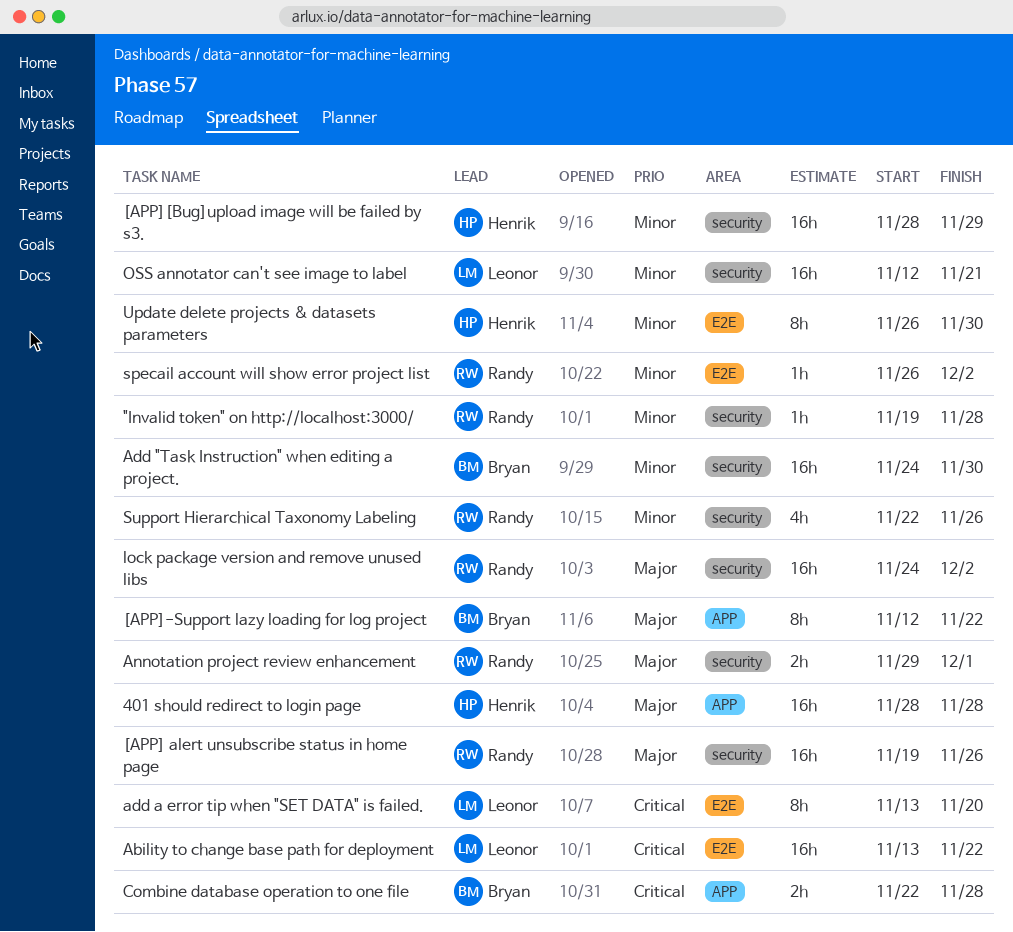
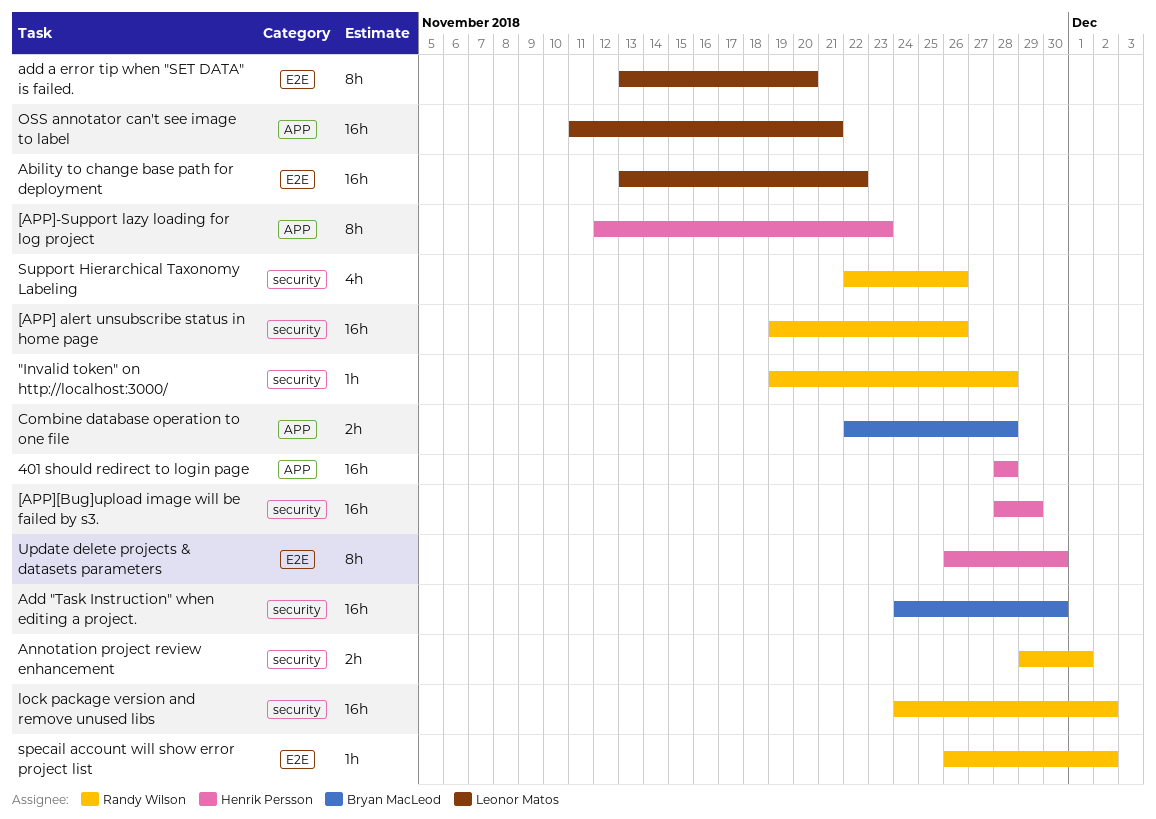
[APP]-Support lazy loading for log project, owner: Bryan MacLeod -> Henrik Persson
[APP]-Support lazy loading for log project, due: Nov 22 -> Nov 23
OSS annotator can't see image to label, label: security -> APP
OSS annotator can't see image to label, start: Nov 12 -> Nov 11

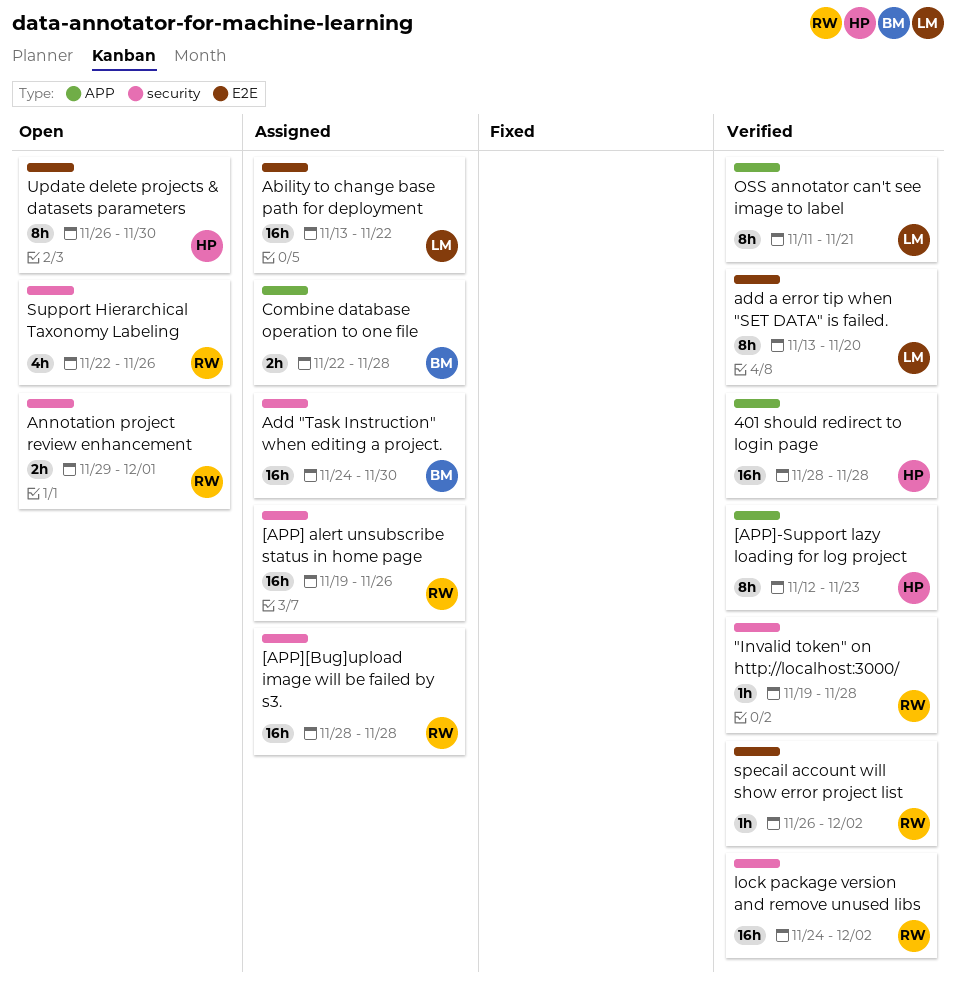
[APP][Bug]upload image will be failed by s3., owner: Henrik Persson -> Randy Wilson
[APP][Bug]upload image will be failed by s3., due: Nov 29 -> Nov 28
OSS annotator can't see image to label, estimate: 16h -> 8h

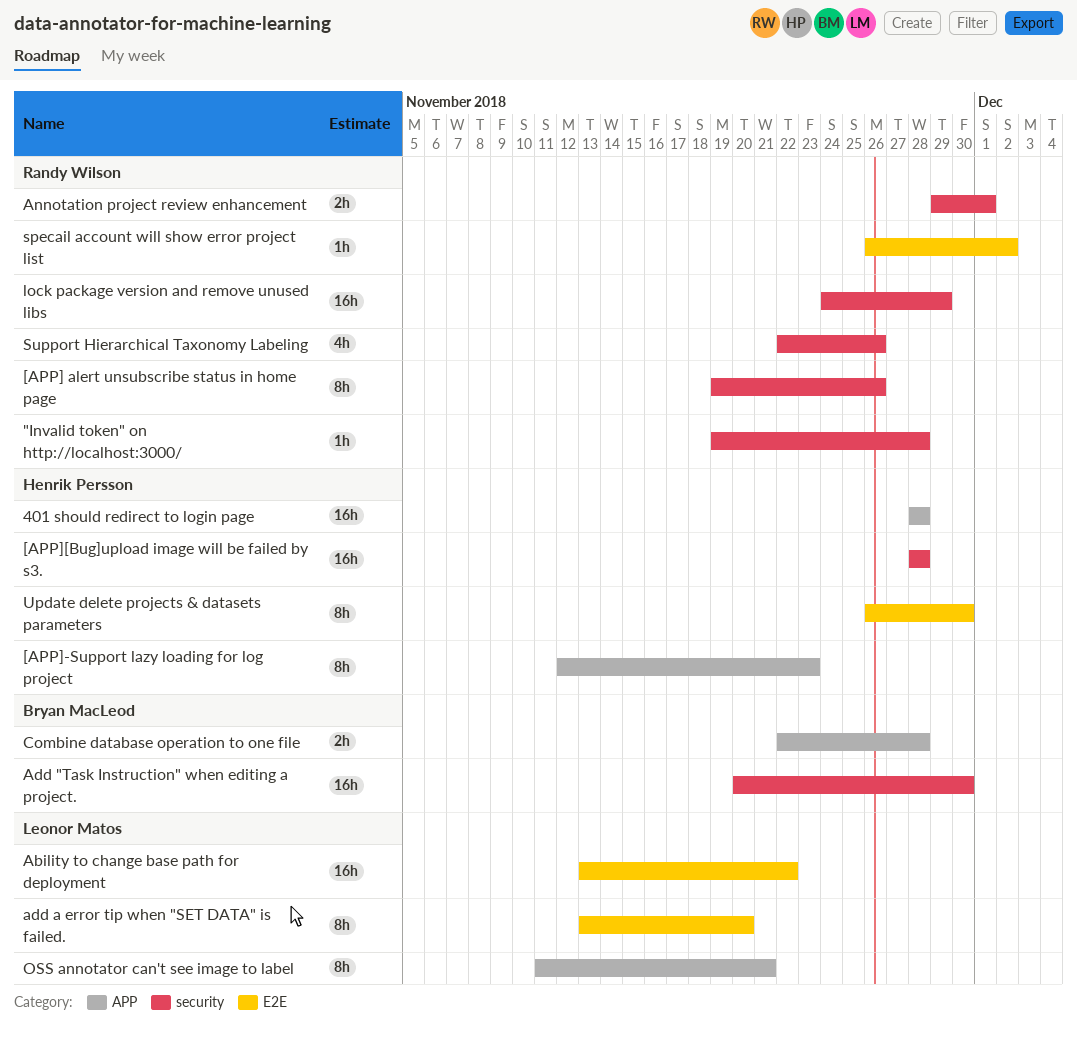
[APP] alert unsubscribe status in home page, estimate: 16h -> 8h
[APP][Bug]upload image will be failed by s3., owner: Randy Wilson -> Henrik Persson
Add "Task Instruction" when editing a project., start: Nov 24 -> Nov 20
lock package version and remove unused libs, due: Dec 2 -> Nov 29

